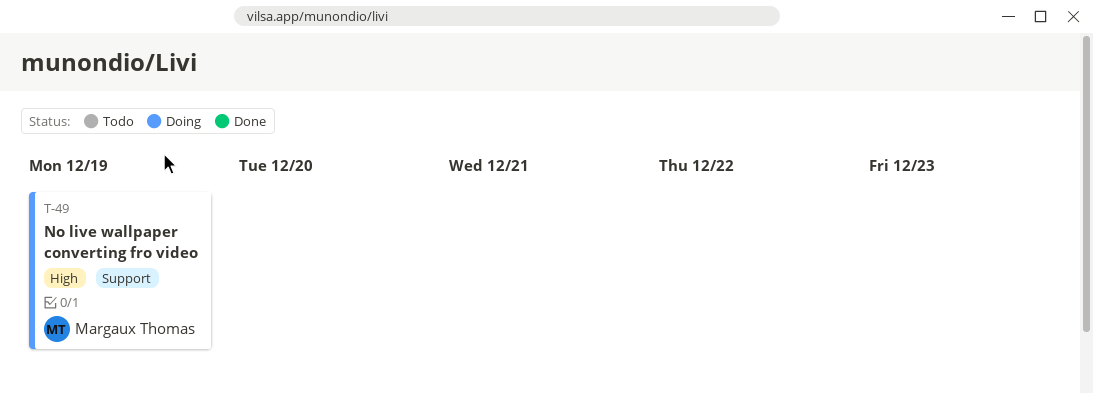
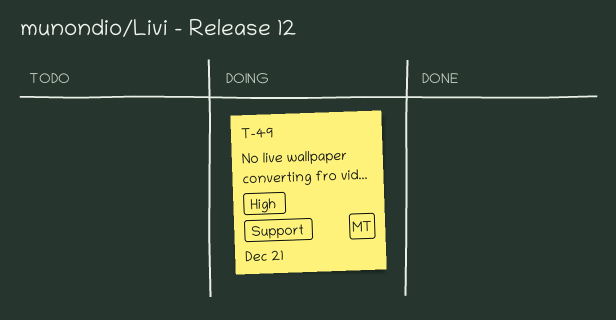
T-49, due: Dec 19 -> Dec 21

